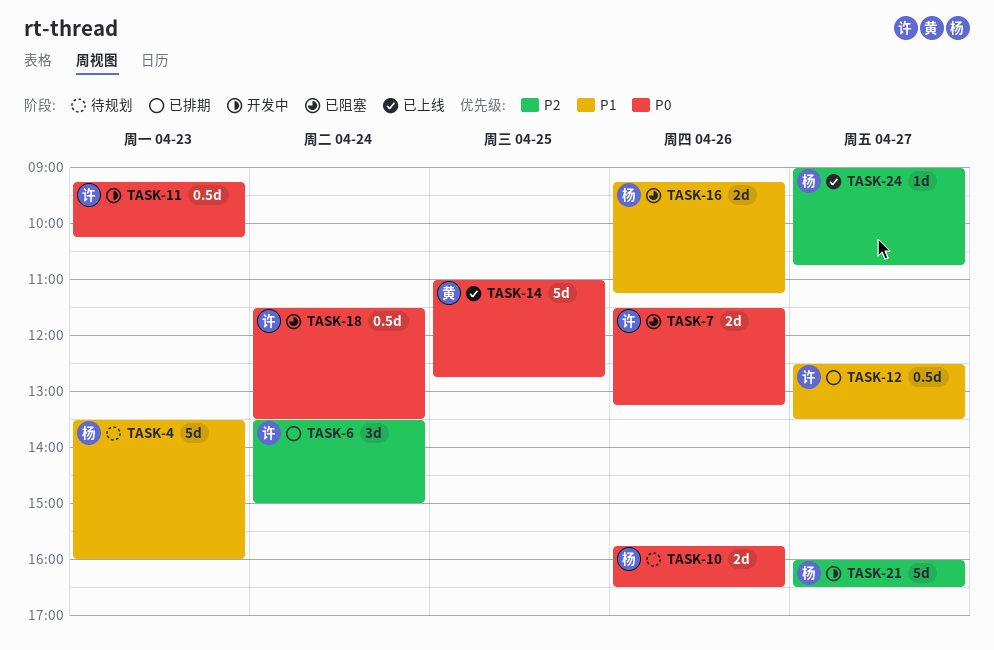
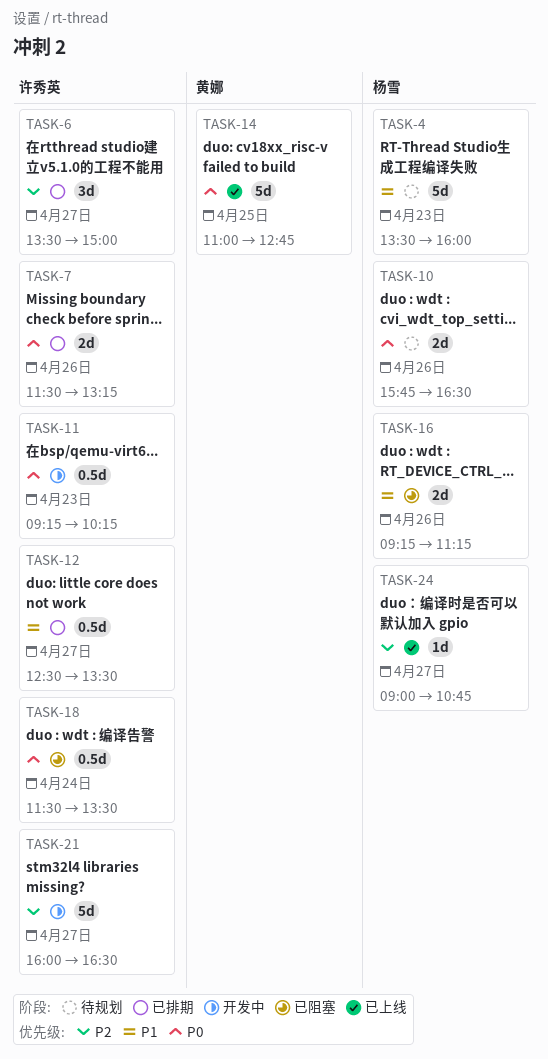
TASK-6, day: Apr 24 -> Apr 27
TASK-7, status: 已阻塞 -> 已排期
TASK-21, owner: 杨雪 -> 许秀英

